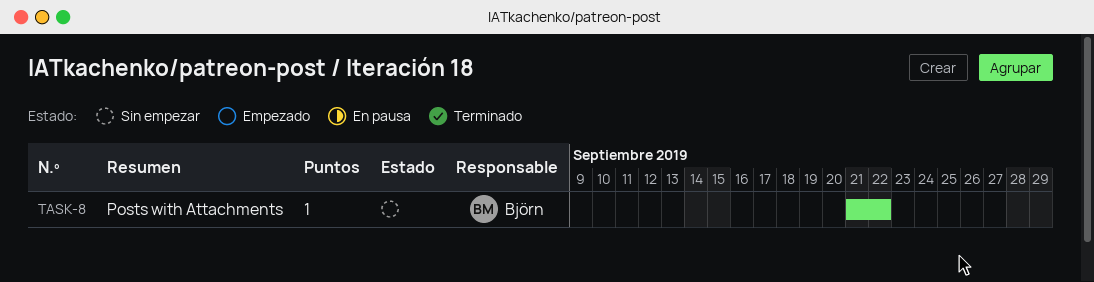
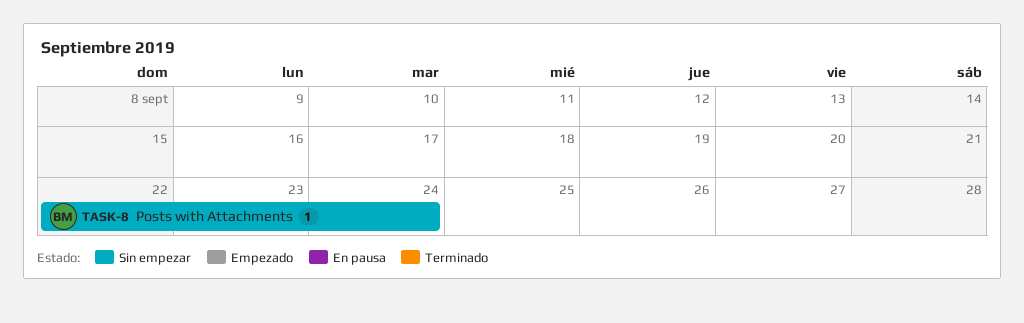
TASK-8, start: Sep 21 -> Sep 22
TASK-8, due: Sep 22 -> Sep 24

